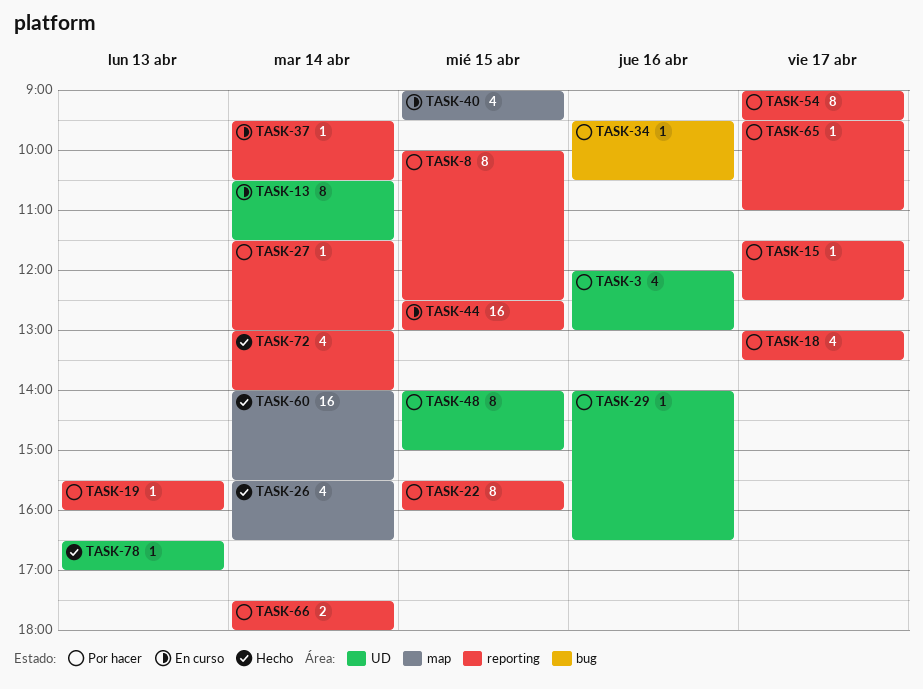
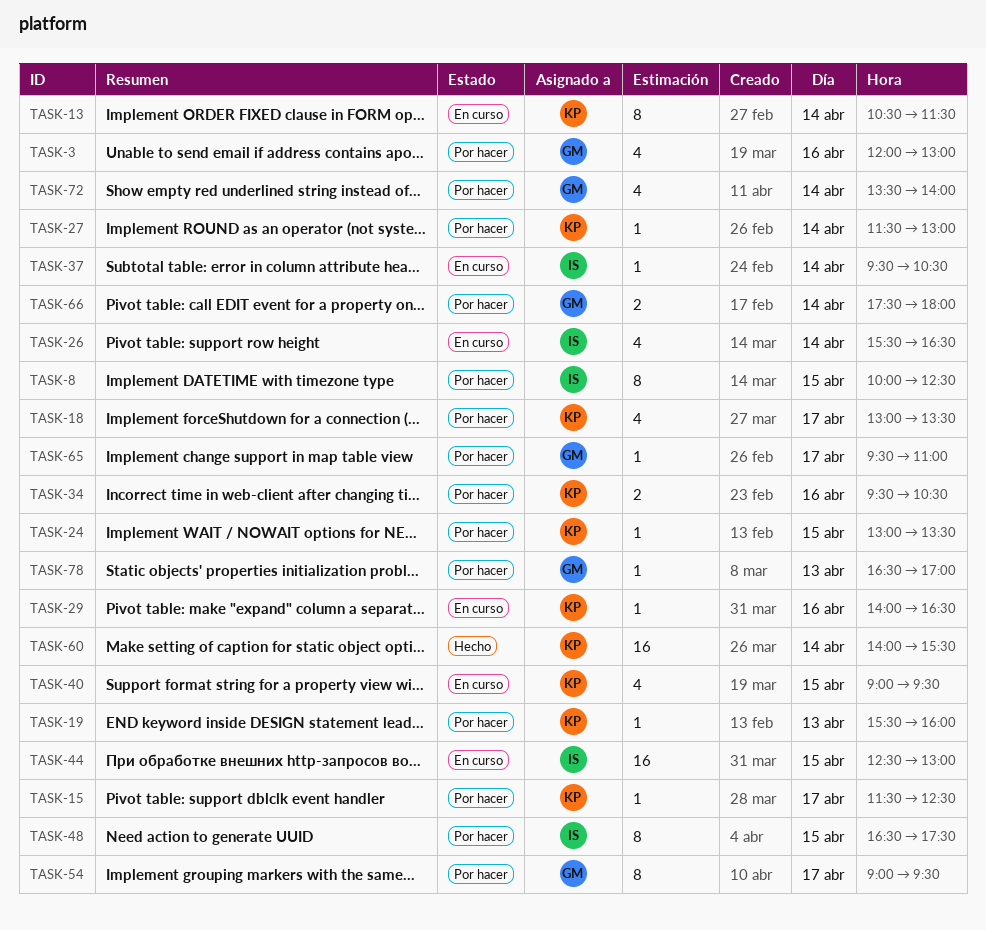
TASK-22: present -> none
TASK-24: none -> present
TASK-26, status: Hecho -> En curso
TASK-29, status: Por hacer -> En curso
TASK-34, estimate: 1 -> 2
TASK-48, begins: 14:00 -> 16:30
TASK-48, ends: 15:00 -> 17:30
TASK-72, status: Hecho -> Por hacer
TASK-72, begins: 13:00 -> 13:30
TASK-78, status: Hecho -> Por hacer

